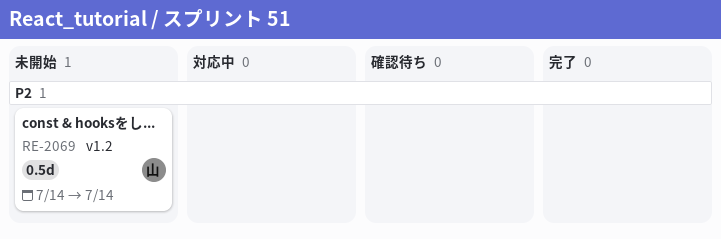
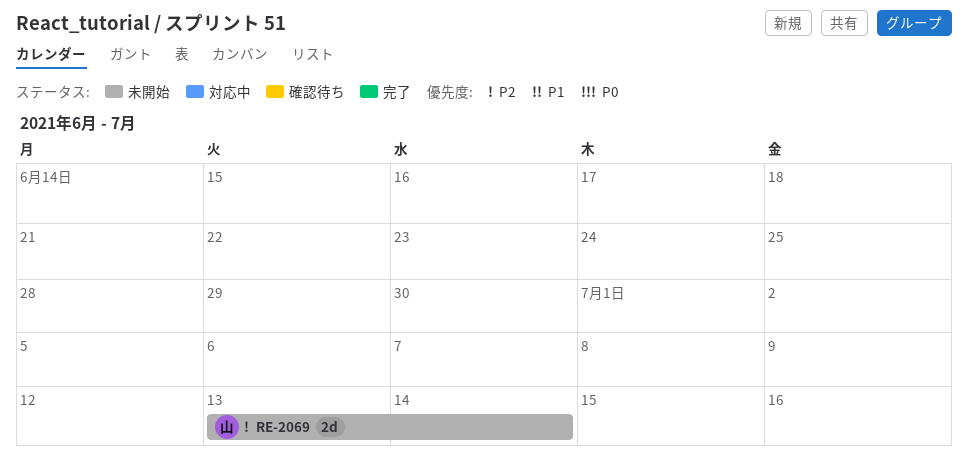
RE-2069, estimate: 0.5d -> 2d
RE-2069, start: Jul 14 -> Jul 13

